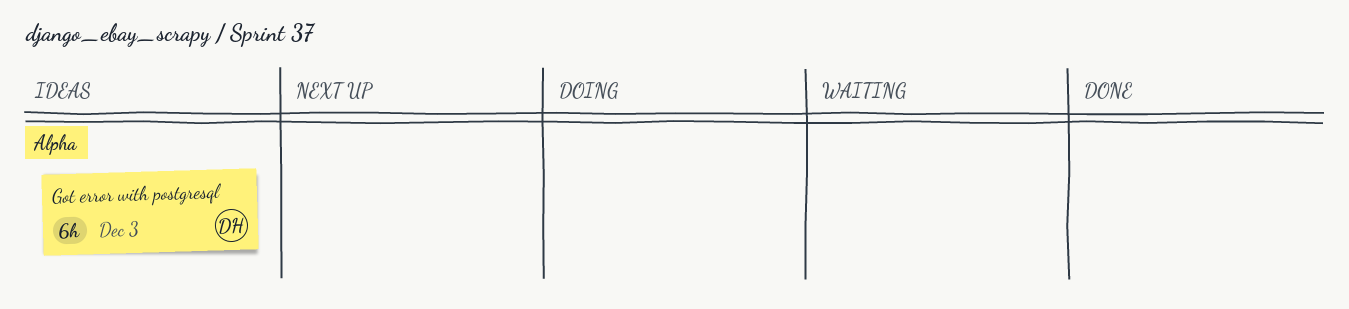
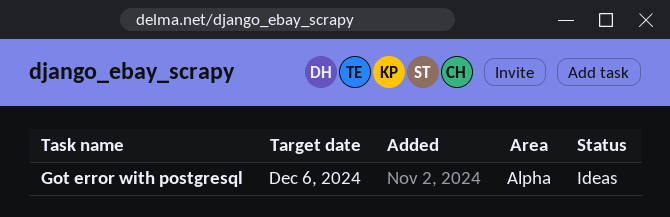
Got error with postgresql, due: Dec 3 -> Dec 6

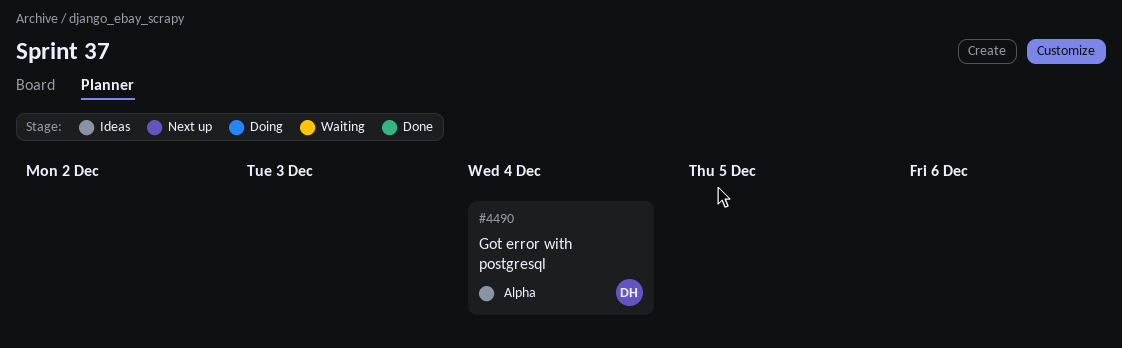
Got error with postgresql, due: Dec 6 -> Dec 4

